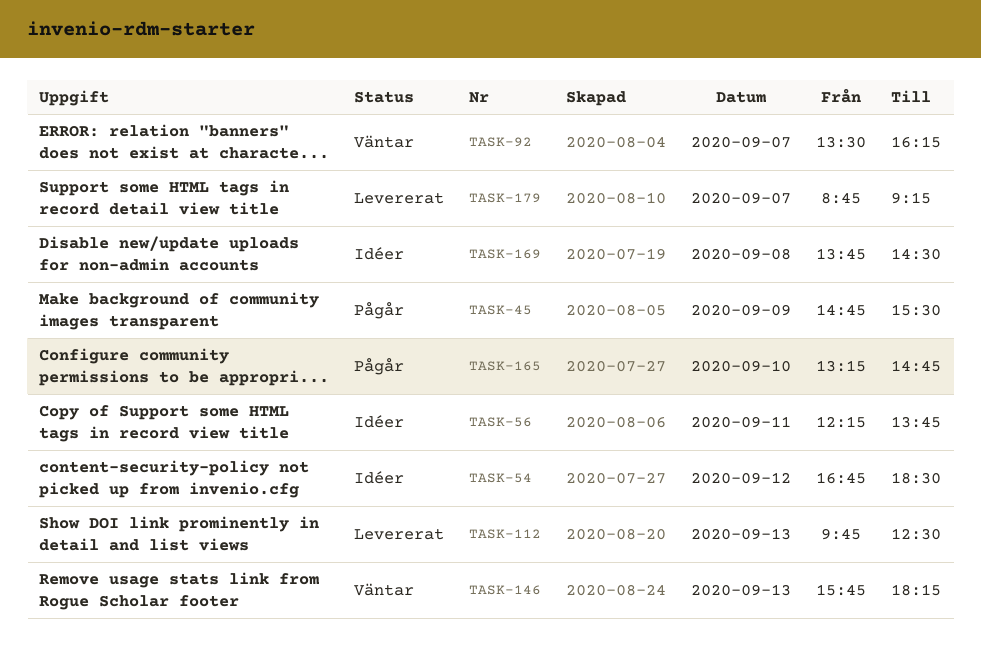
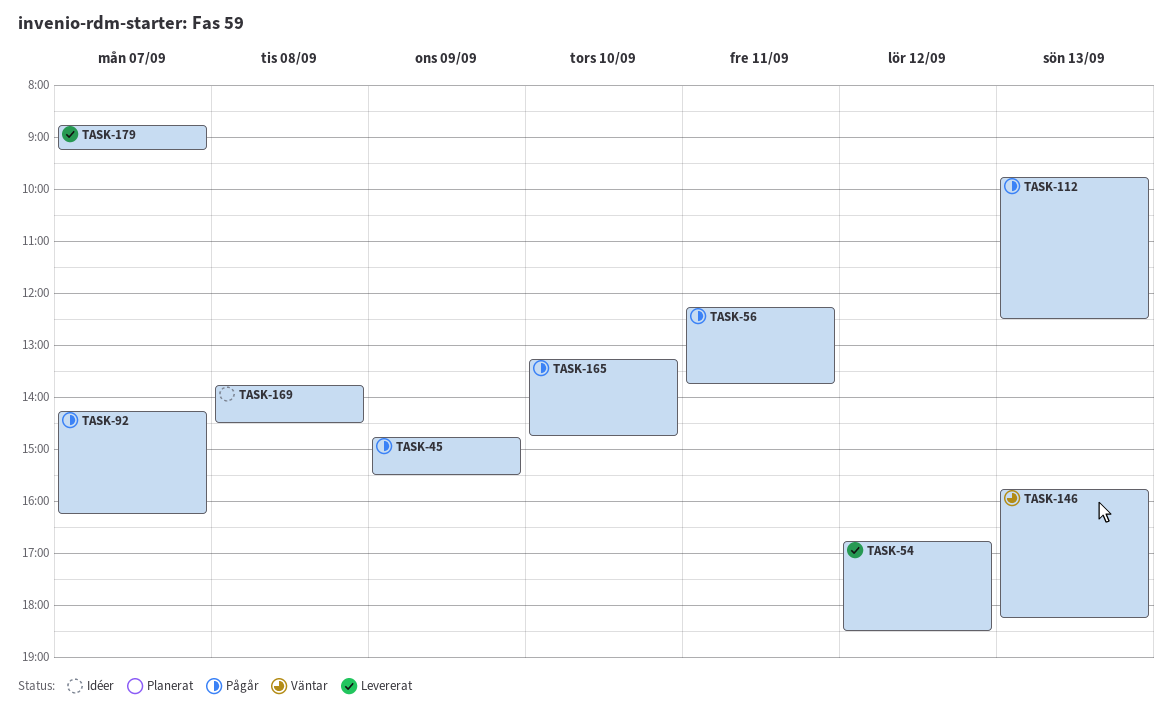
TASK-54, status: Idéer -> Levererat
TASK-56, status: Idéer -> Pågår
TASK-92, status: Väntar -> Pågår
TASK-92, begins: 13:30 -> 14:15
TASK-112, status: Levererat -> Pågår

